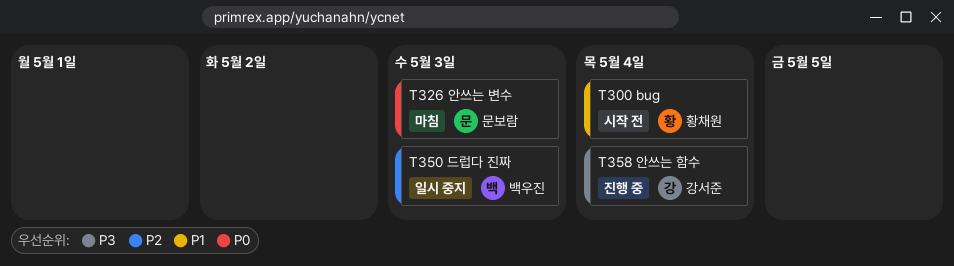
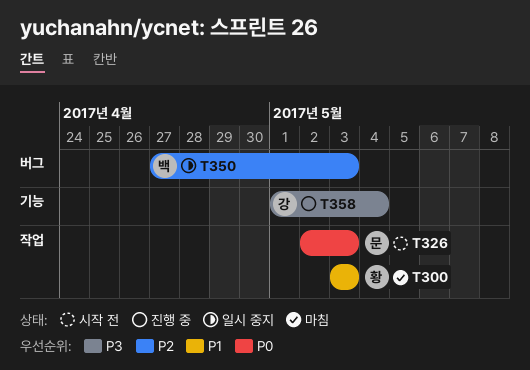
T300, status: 시작 전 -> 마침
T300, due: May 4 -> May 3
T326, status: 마침 -> 시작 전

